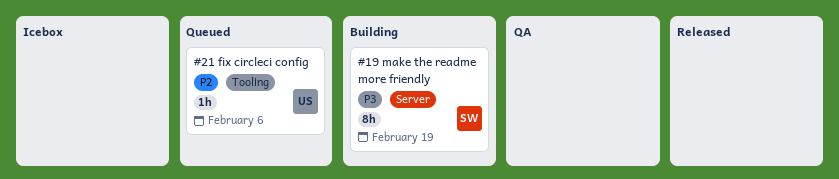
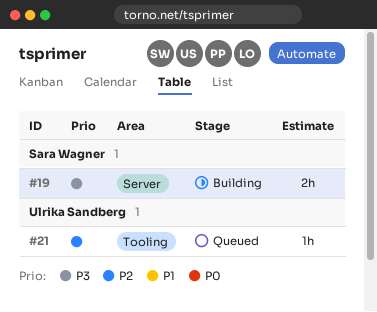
#19, estimate: 8h -> 2h

